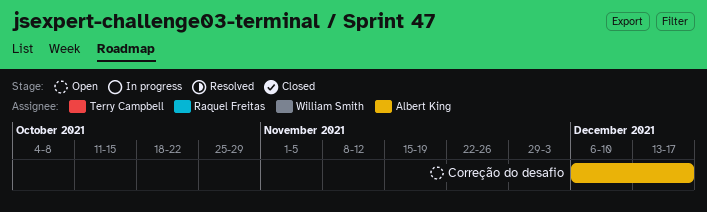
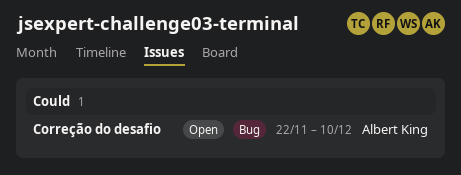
Correção do desafio, start: Dec 6 -> Nov 22
Correção do desafio, due: Dec 17 -> Dec 10

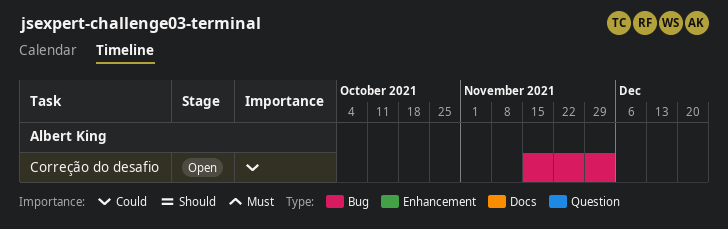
Correção do desafio, start: Nov 22 -> Nov 15
Correção do desafio, due: Dec 10 -> Dec 3

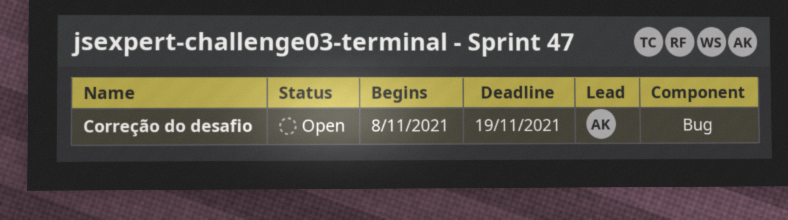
Correção do desafio, start: Nov 15 -> Nov 8
Correção do desafio, due: Dec 3 -> Nov 19

